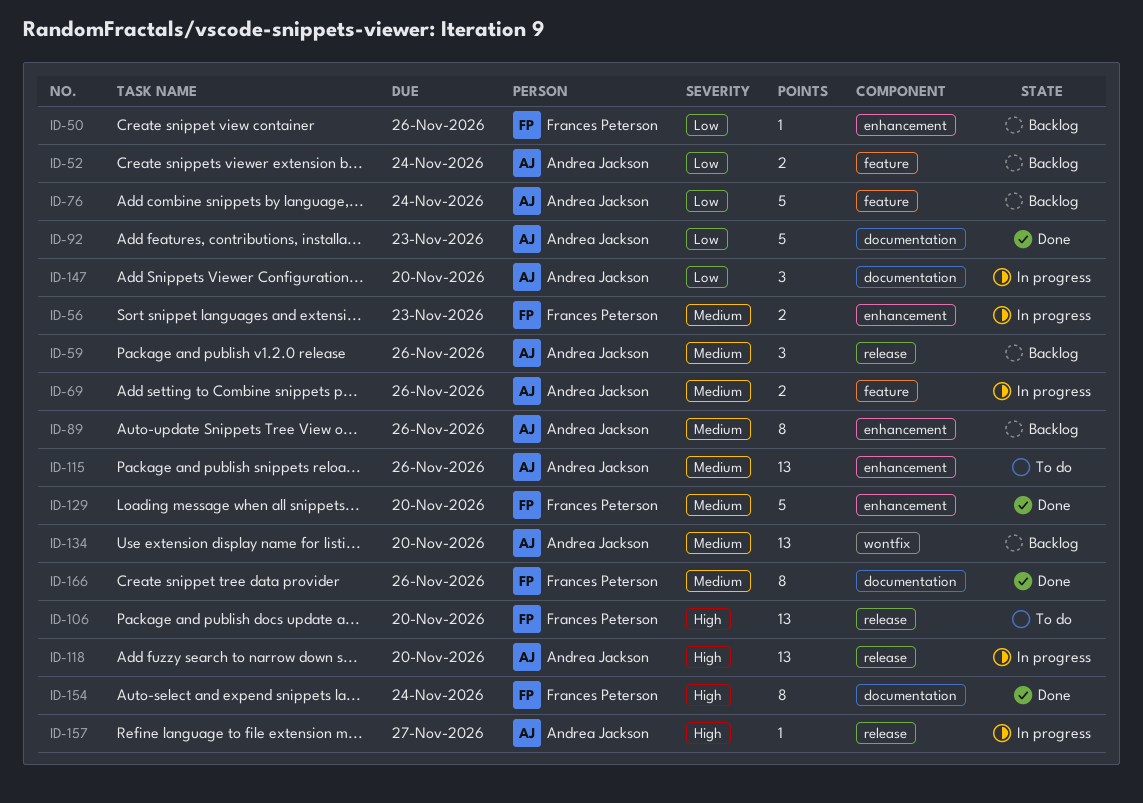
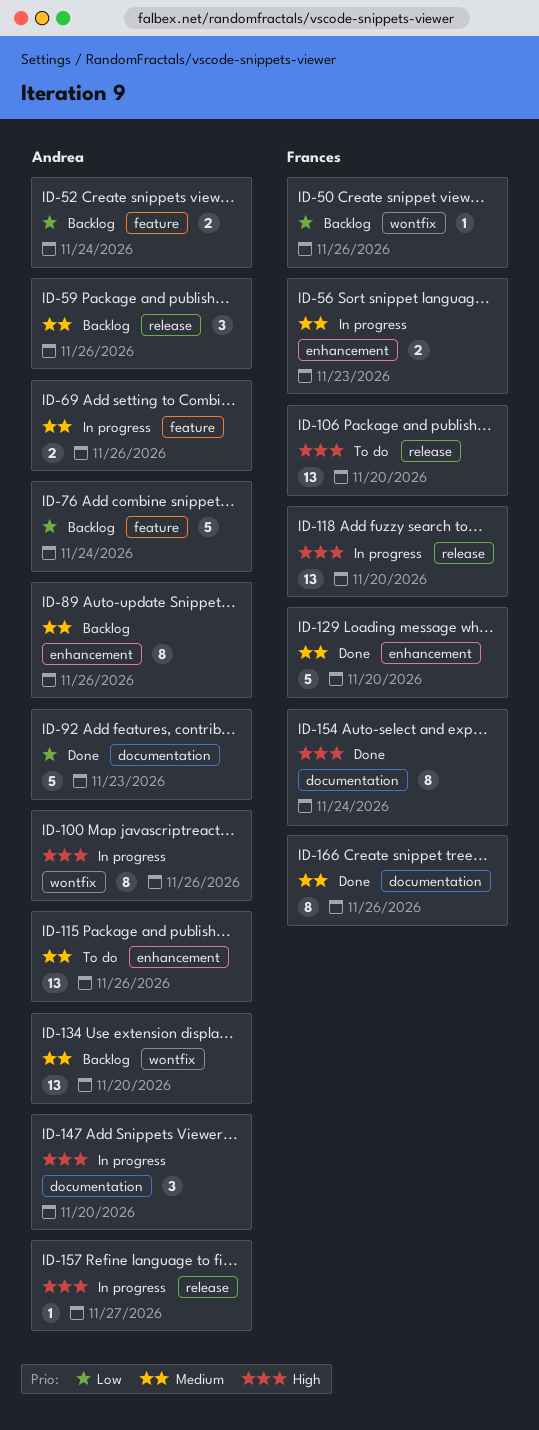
ID-50, label: enhancement -> wontfix
ID-100: none -> present
ID-118, owner: Andrea Jackson -> Frances Peterson
ID-147, priority: Low -> High

